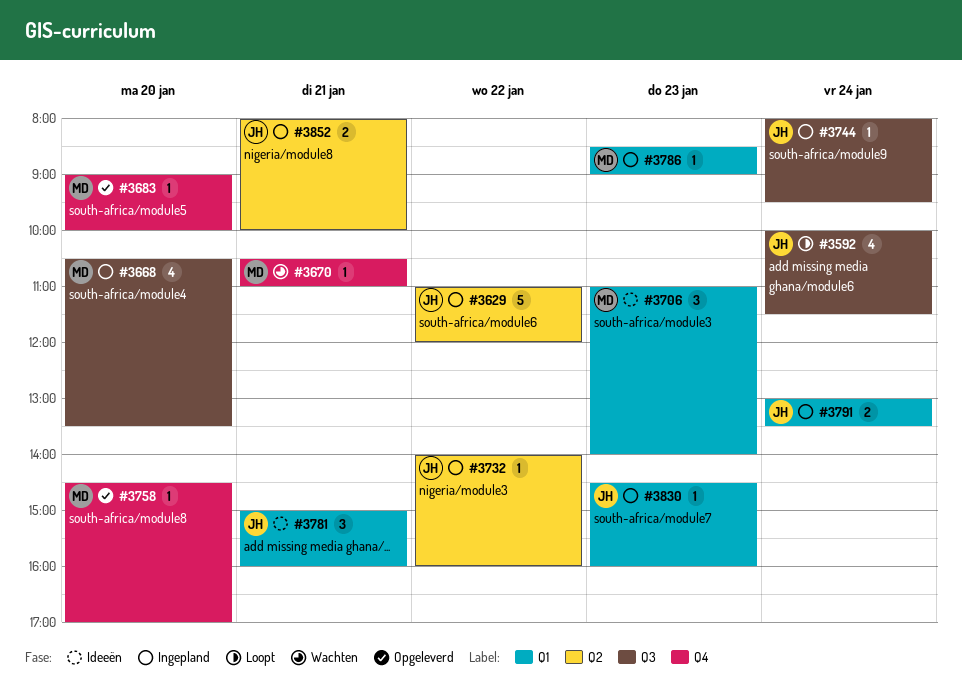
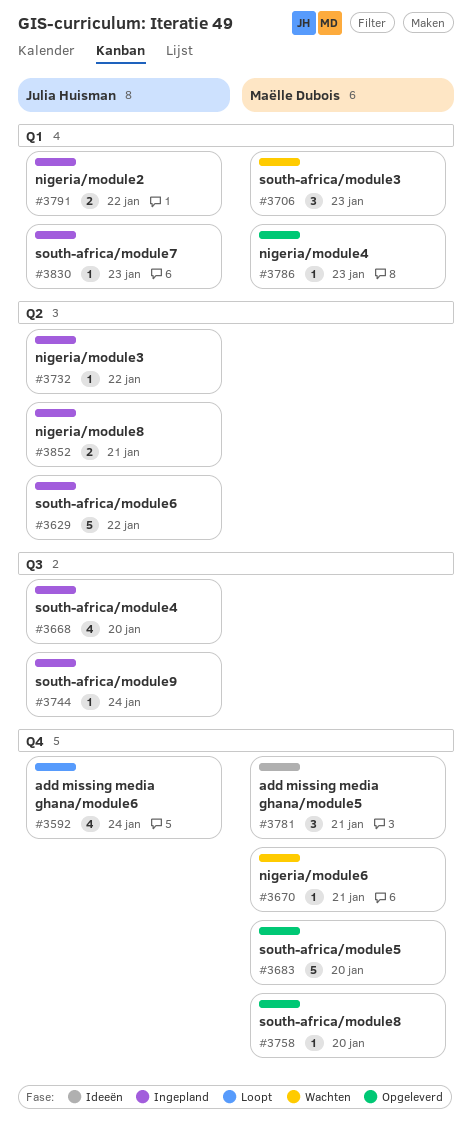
#3592, label: Q3 -> Q4
#3668, owner: Maëlle Dubois -> Julia Huisman
#3683, estimate: 1 -> 5
#3706, status: Ideeën -> Wachten
#3781, owner: Julia Huisman -> Maëlle Dubois
#3781, label: Q1 -> Q4
#3786, status: Ingepland -> Opgeleverd
#3791, day: Jan 24 -> Jan 22

